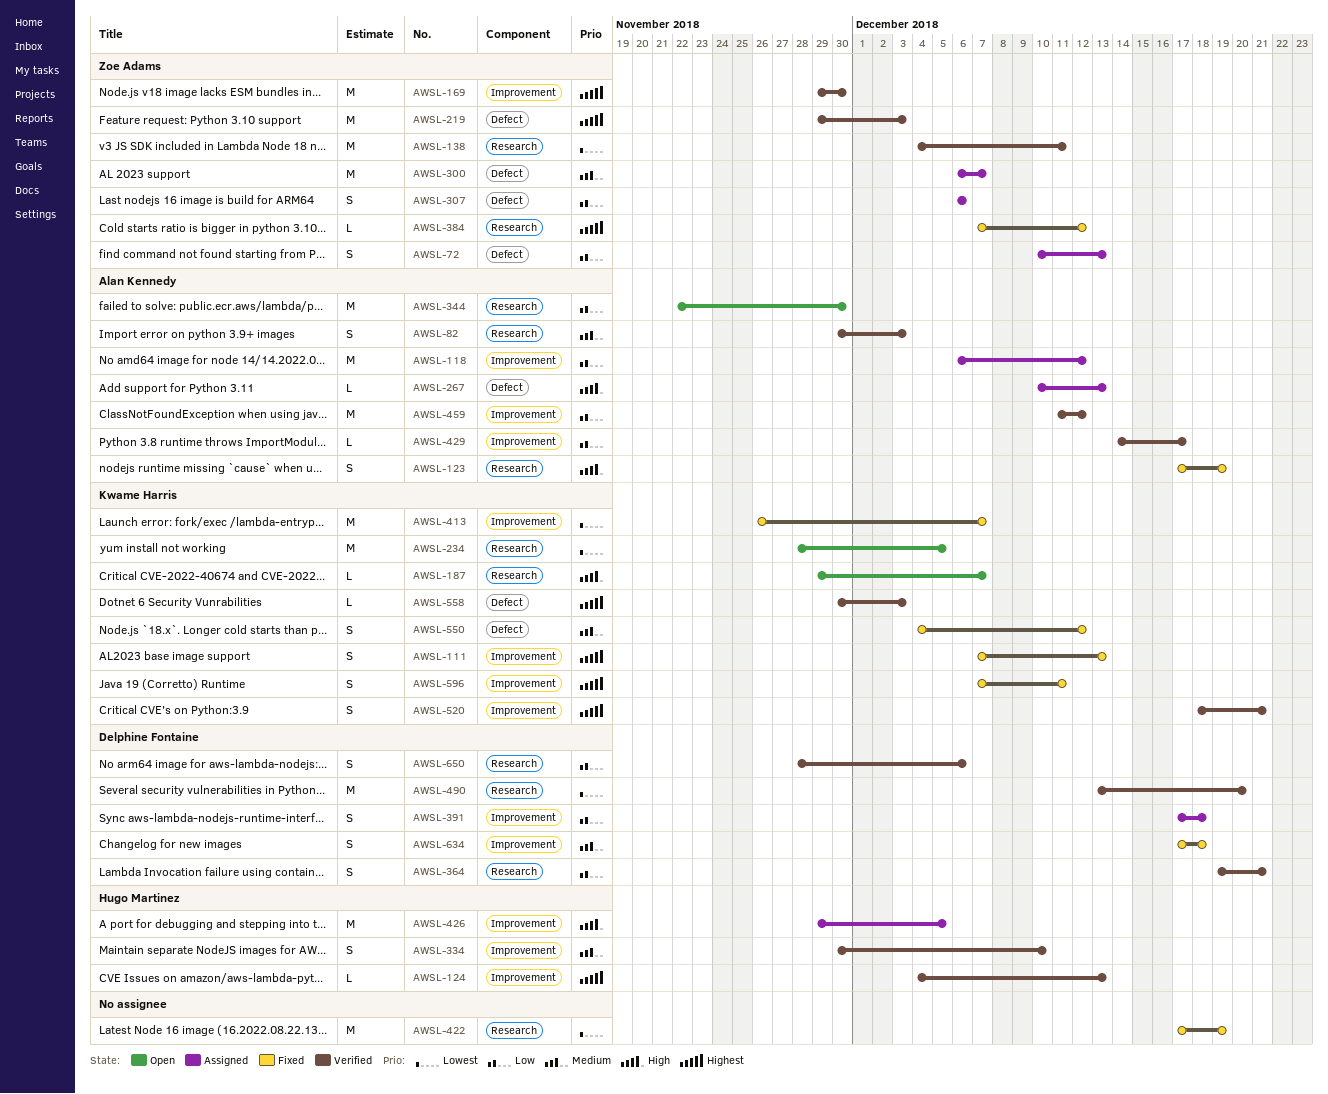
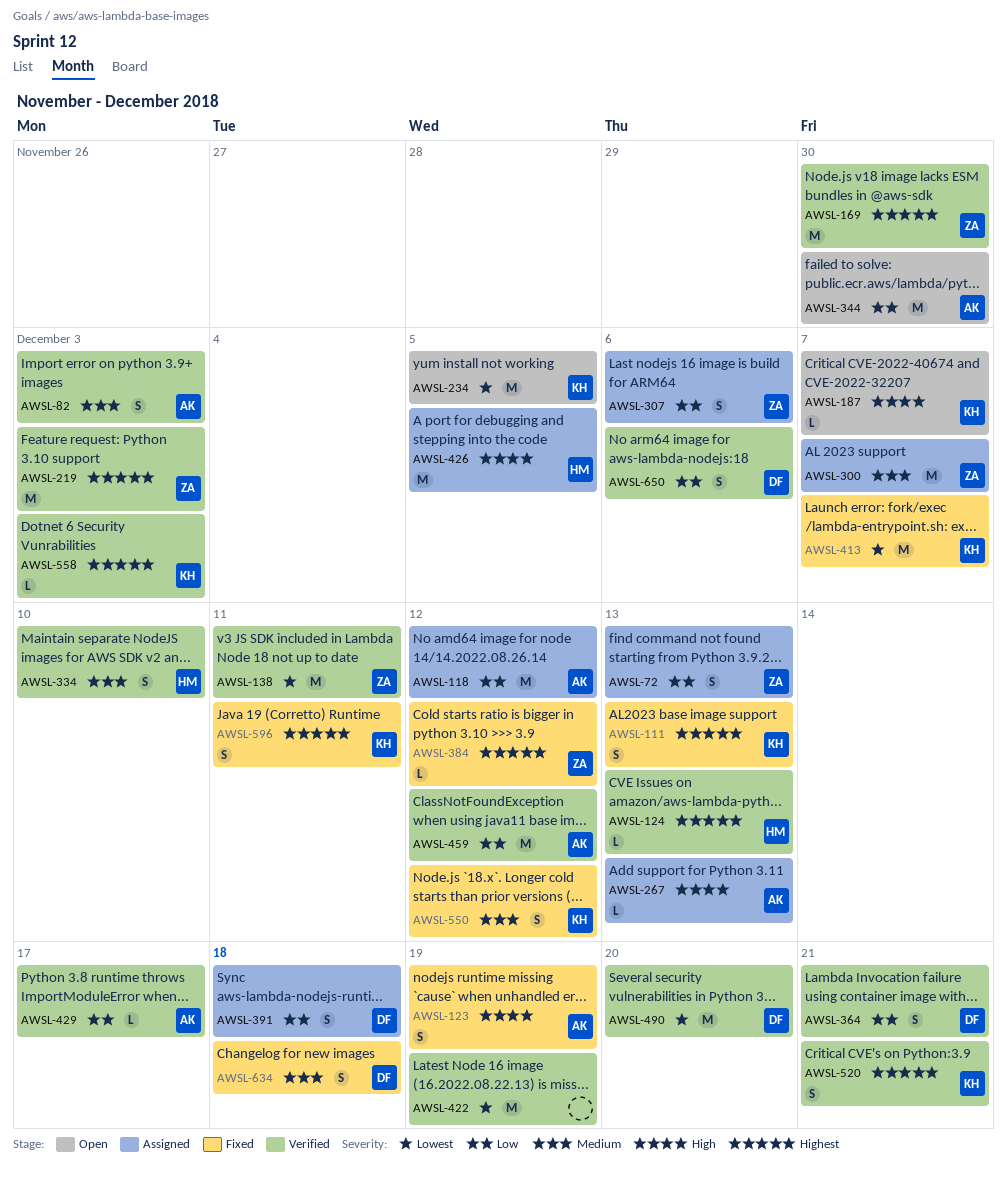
AWSL-422, status: Fixed -> Verified

